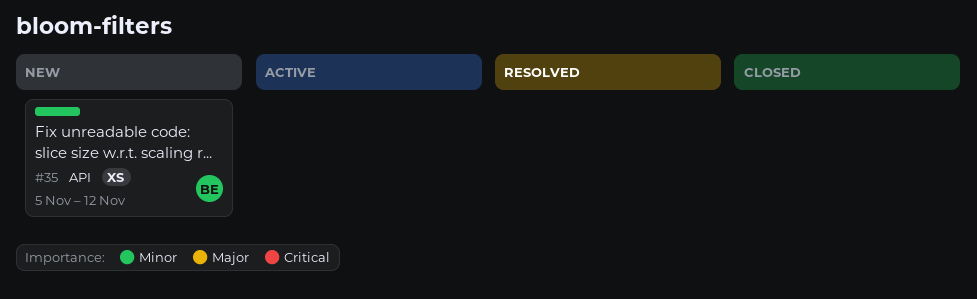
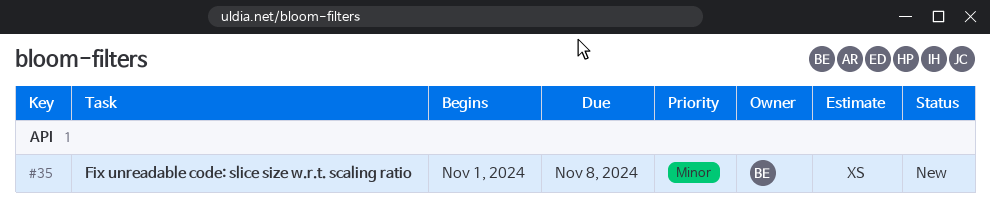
#35, start: Nov 5 -> Nov 1
#35, due: Nov 12 -> Nov 8

